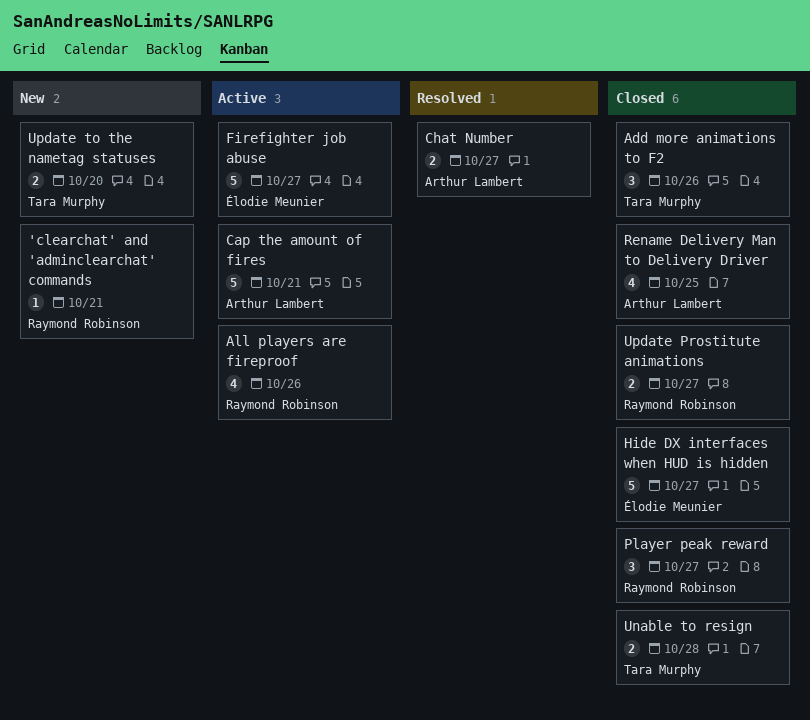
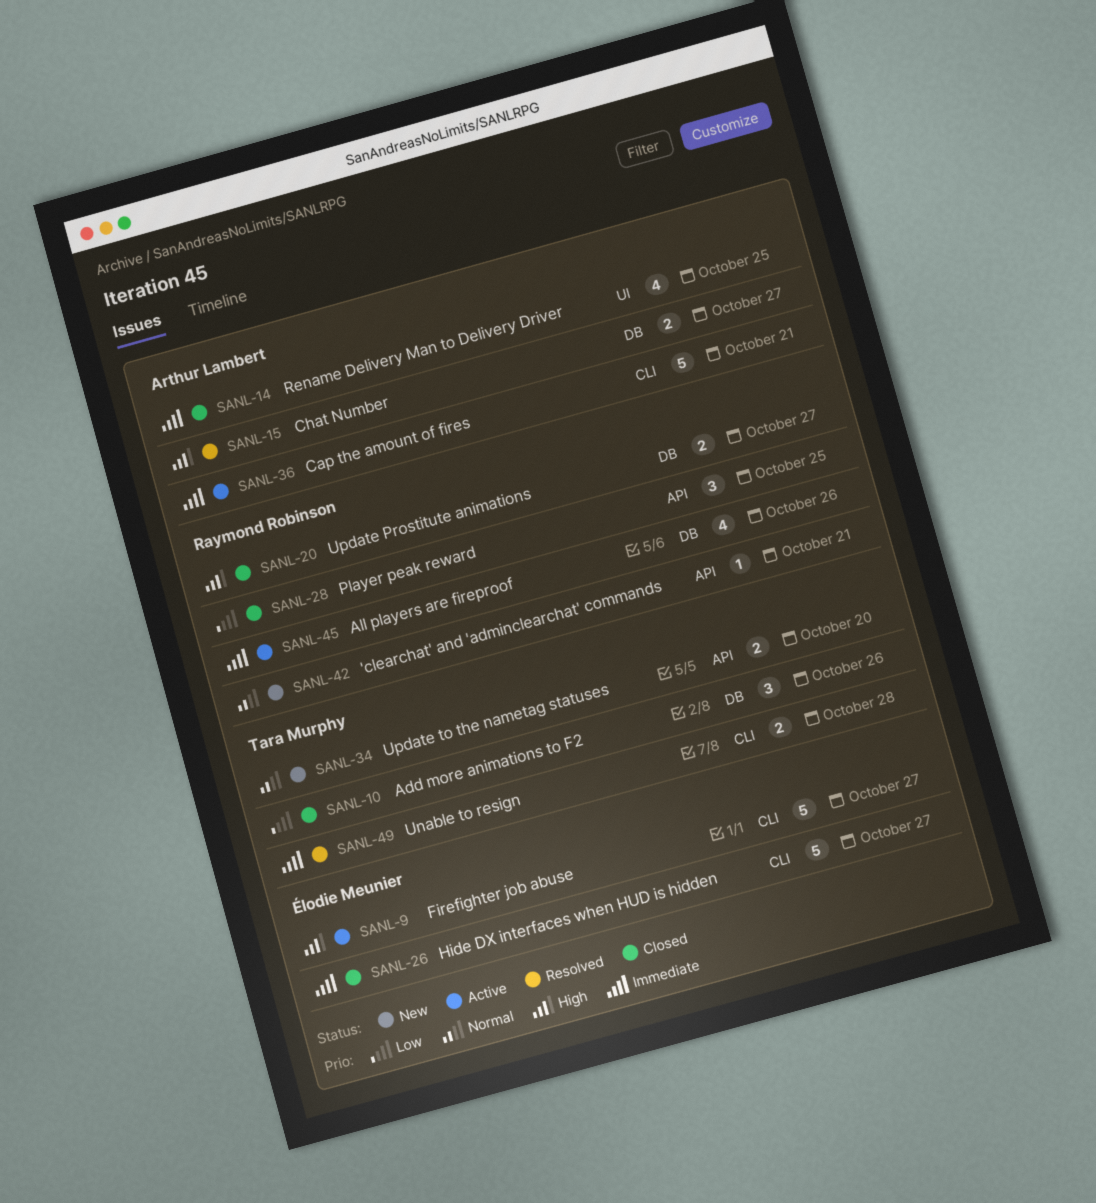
Player peak reward, due: Oct 27 -> Oct 25
Unable to resign, status: Closed -> Resolved

